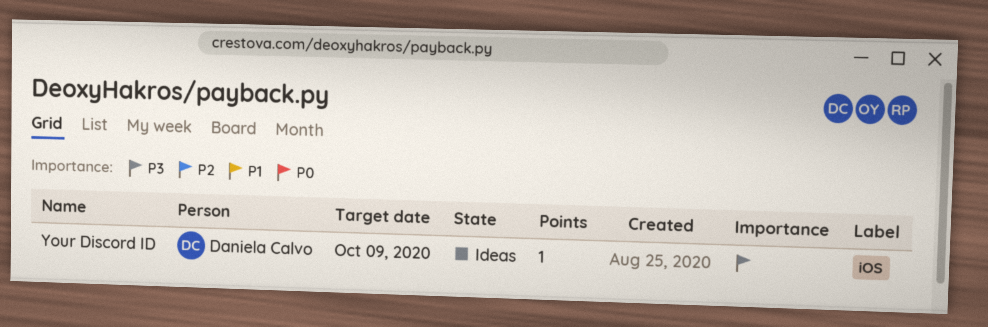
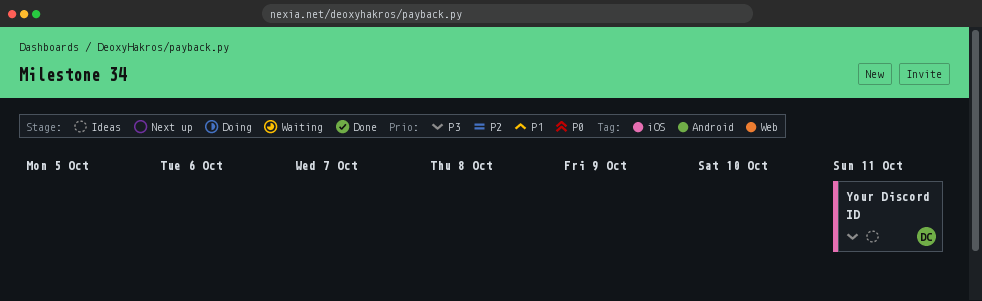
Your Discord ID, due: Oct 9 -> Oct 11

